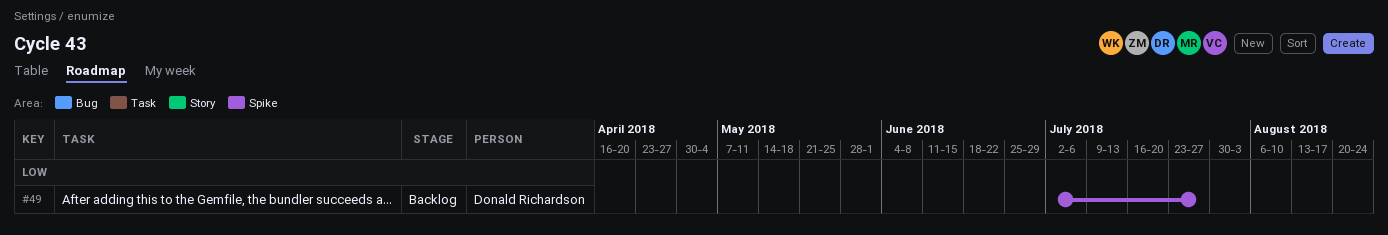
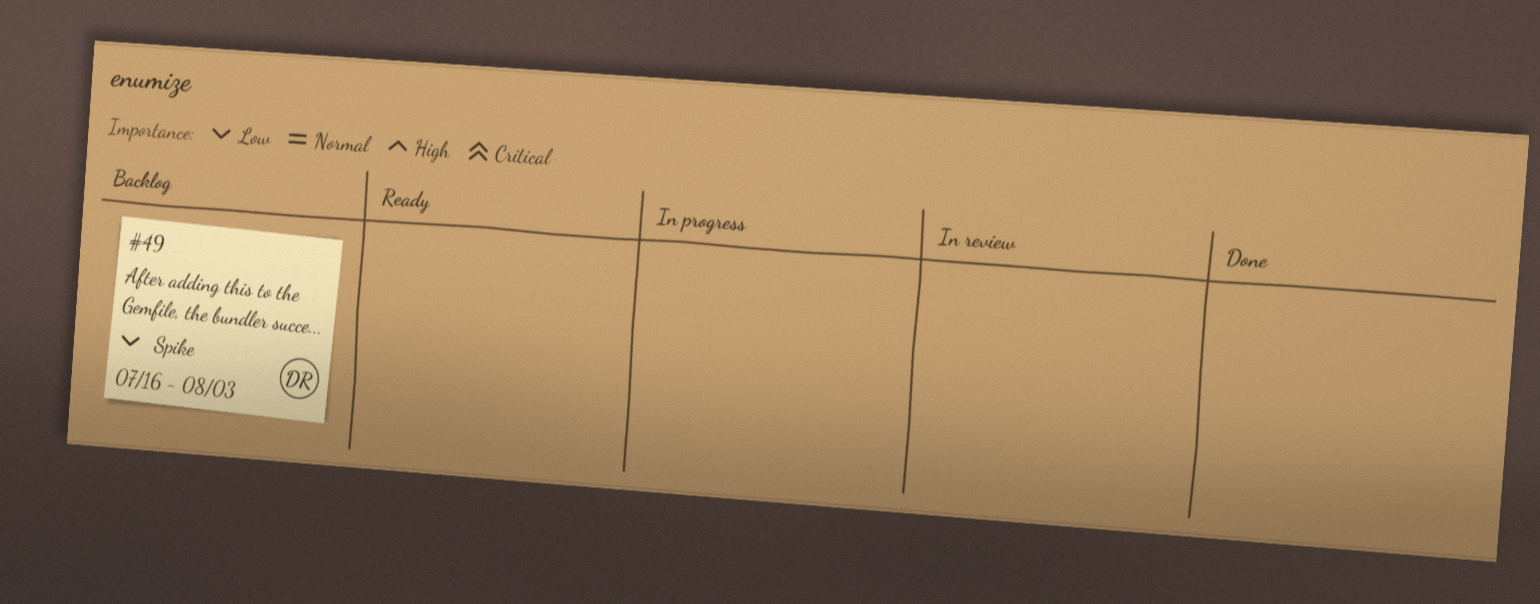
#49, start: Jul 2 -> Jul 16
#49, due: Jul 27 -> Aug 3

